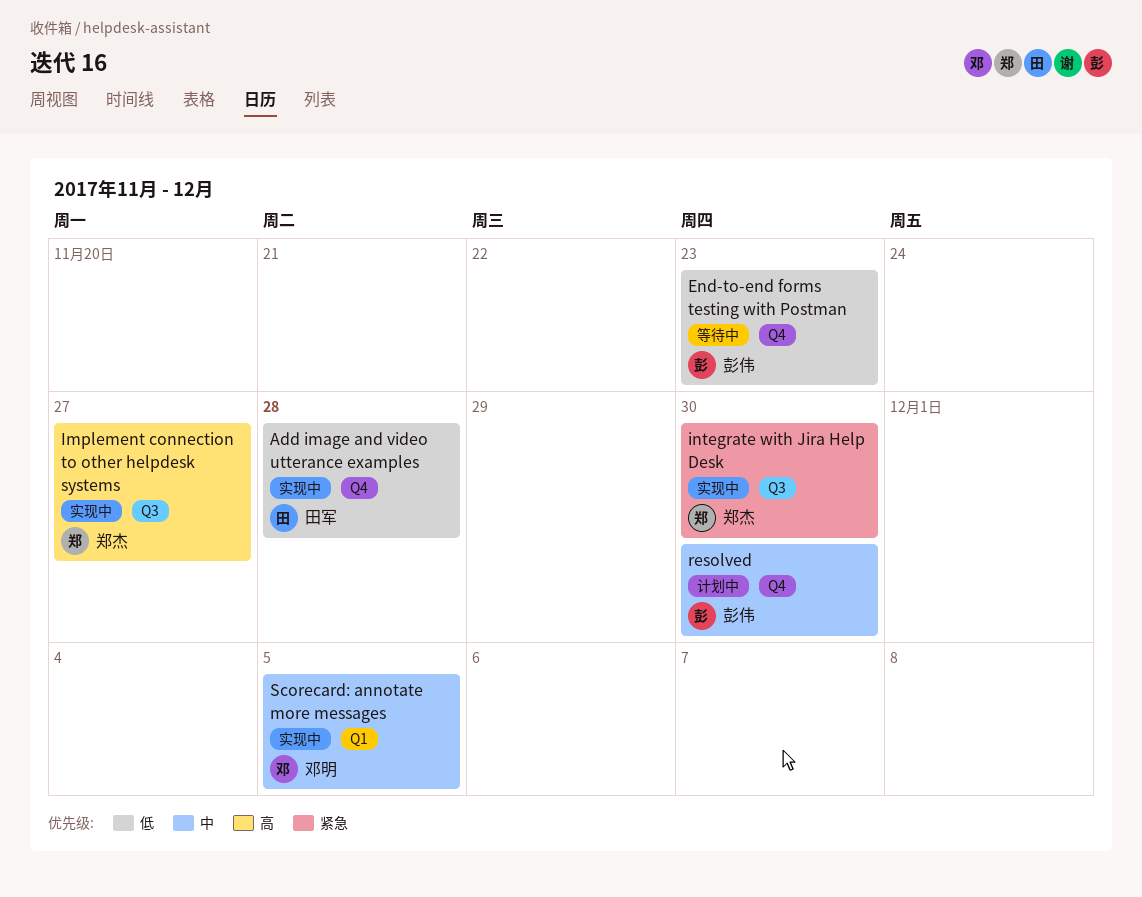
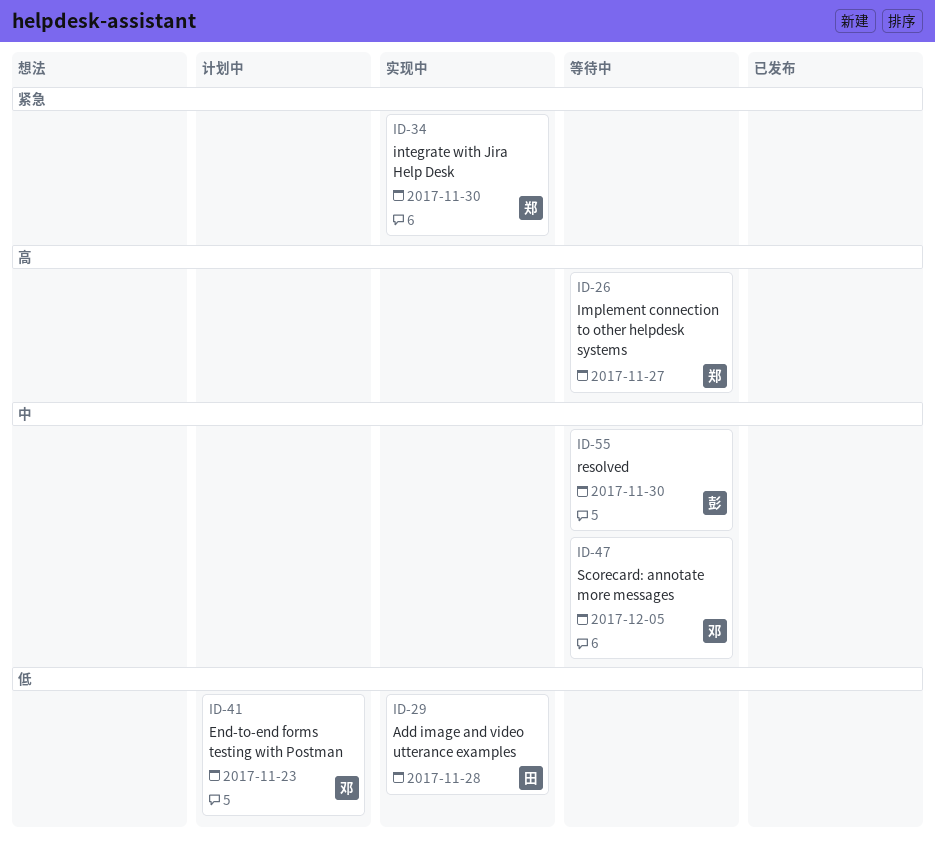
End-to-end forms testing with Postman, status: 等待中 -> 计划中
End-to-end forms testing with Postman, owner: 彭伟 -> 邓明
Implement connection to other helpdesk systems, status: 实现中 -> 等待中
resolved, status: 计划中 -> 等待中
Scorecard: annotate more messages, status: 实现中 -> 等待中

